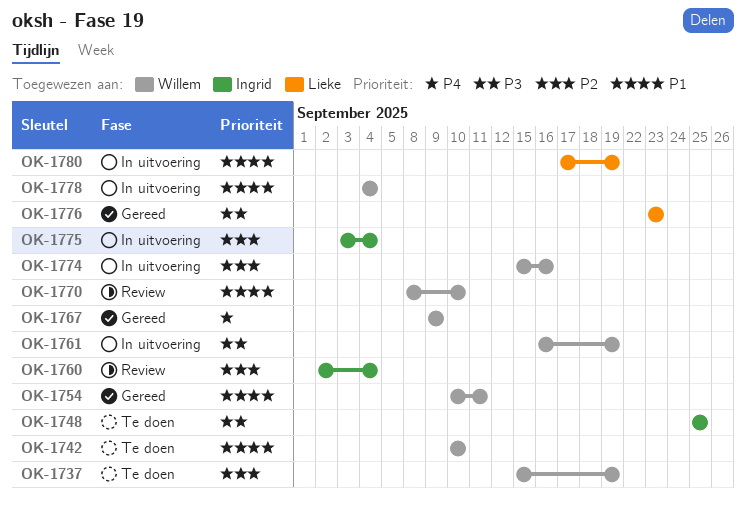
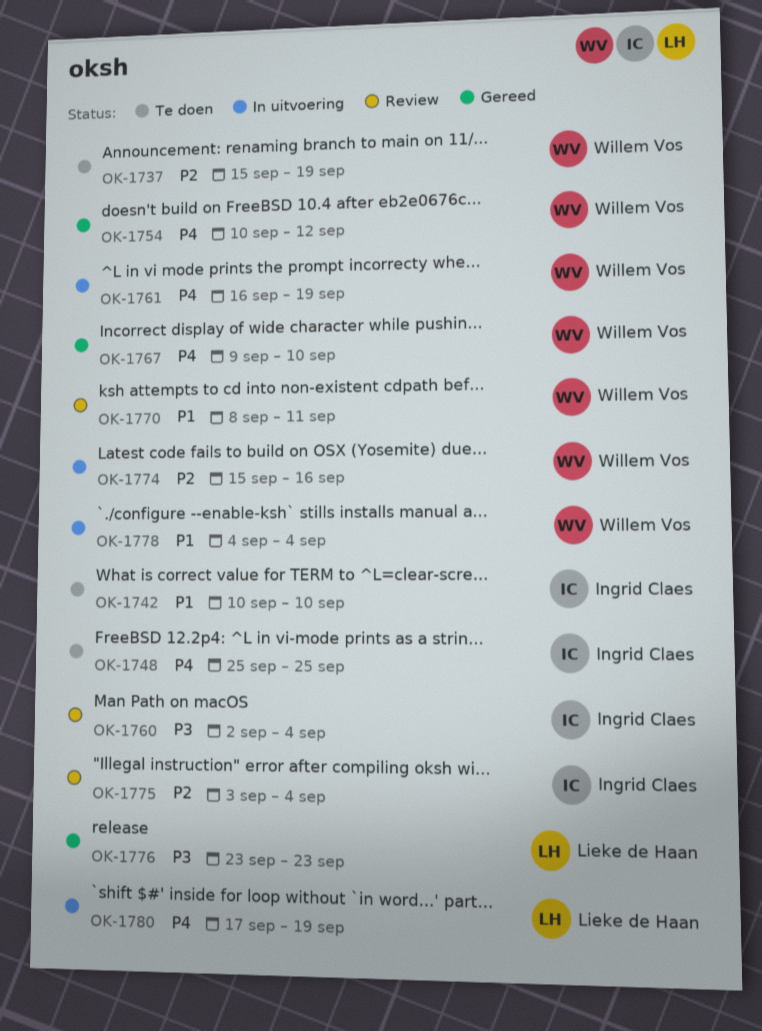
OK-1742, owner: Willem Vos -> Ingrid Claes
OK-1748, priority: P3 -> P4
OK-1754, priority: P1 -> P4
OK-1754, due: Sep 11 -> Sep 12
OK-1760, priority: P2 -> P3
OK-1761, priority: P3 -> P4
OK-1767, due: Sep 9 -> Sep 10
OK-1770, due: Sep 10 -> Sep 11
OK-1775, status: In uitvoering -> Review
OK-1780, priority: P1 -> P4

